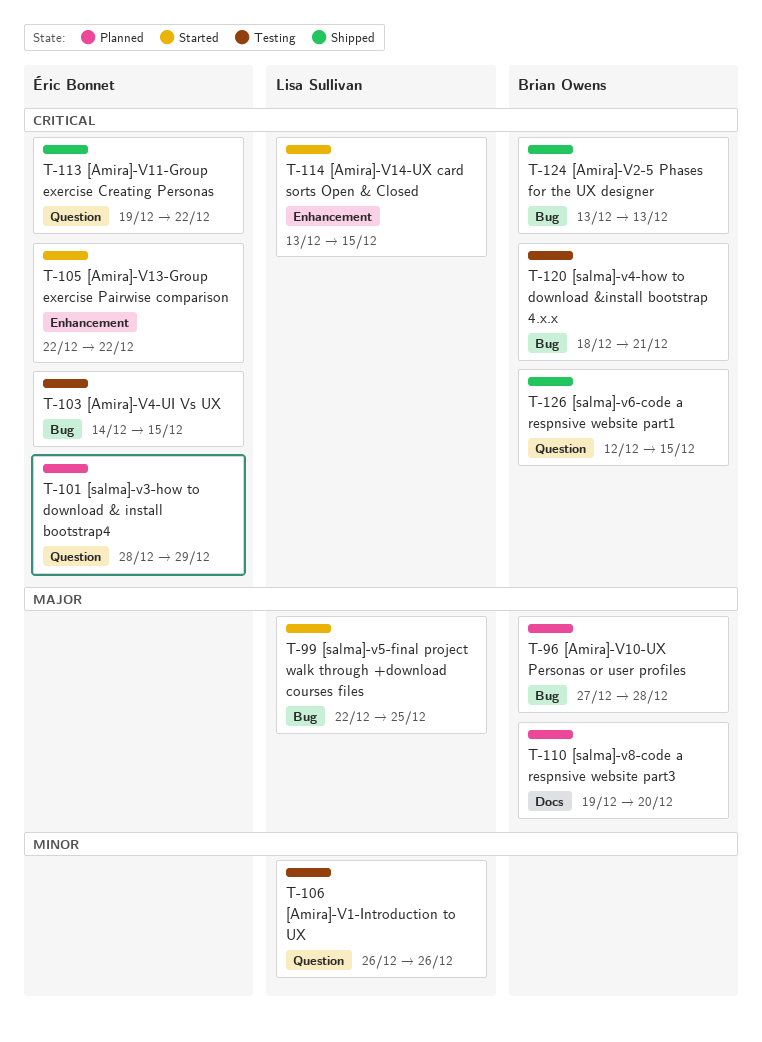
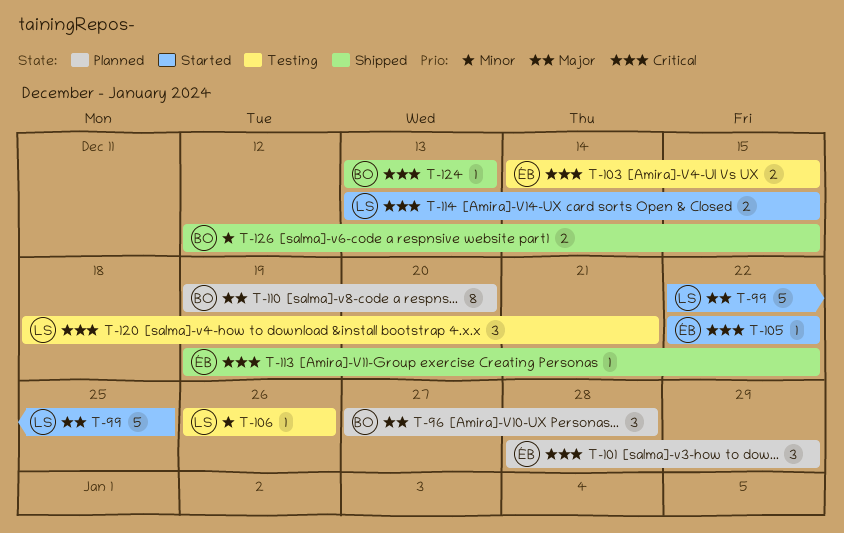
T-120, owner: Brian Owens -> Lisa Sullivan
T-126, priority: Critical -> Minor

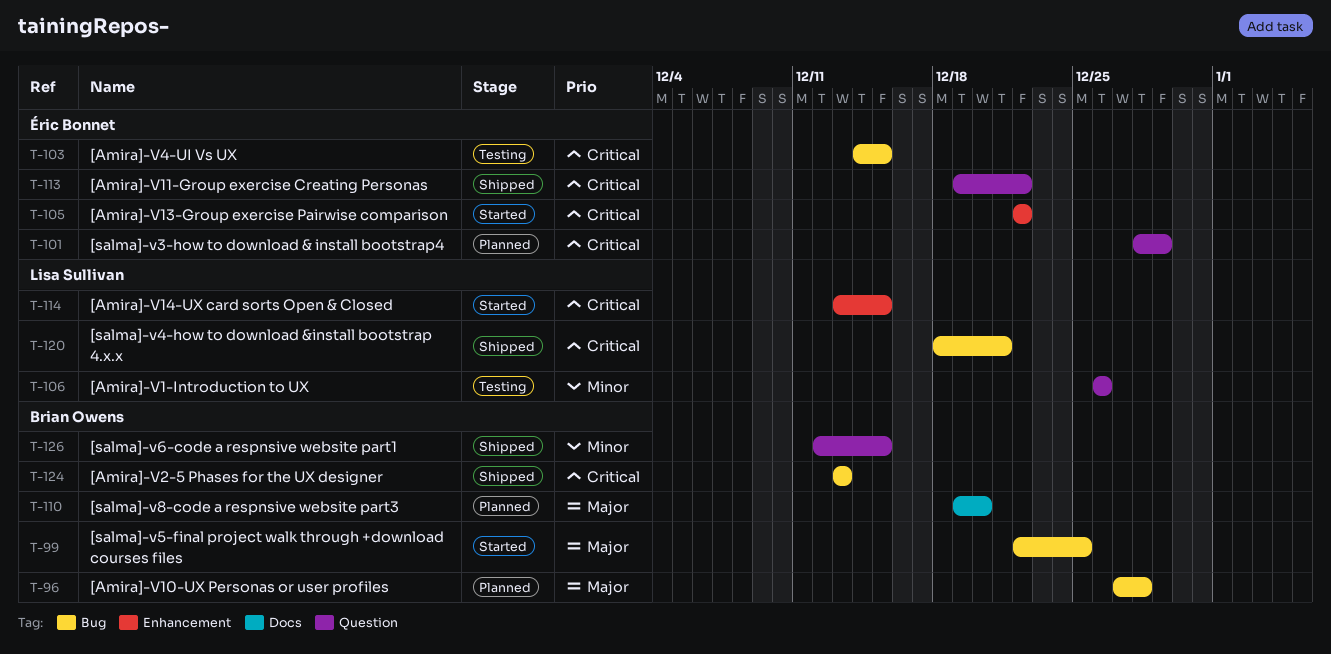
T-99, owner: Lisa Sullivan -> Brian Owens
T-120, status: Testing -> Shipped

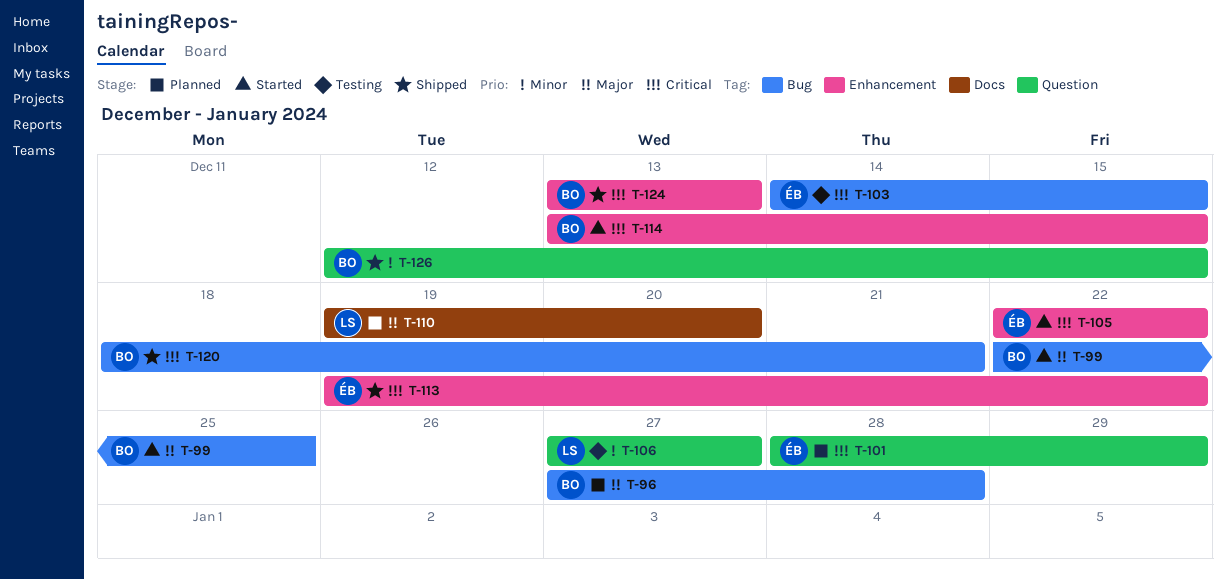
T-106, start: Dec 26 -> Dec 27
T-106, due: Dec 26 -> Dec 27
T-110, owner: Brian Owens -> Lisa Sullivan
T-113, label: Question -> Enhancement
T-114, owner: Lisa Sullivan -> Brian Owens
T-120, owner: Lisa Sullivan -> Brian Owens
T-124, label: Bug -> Enhancement

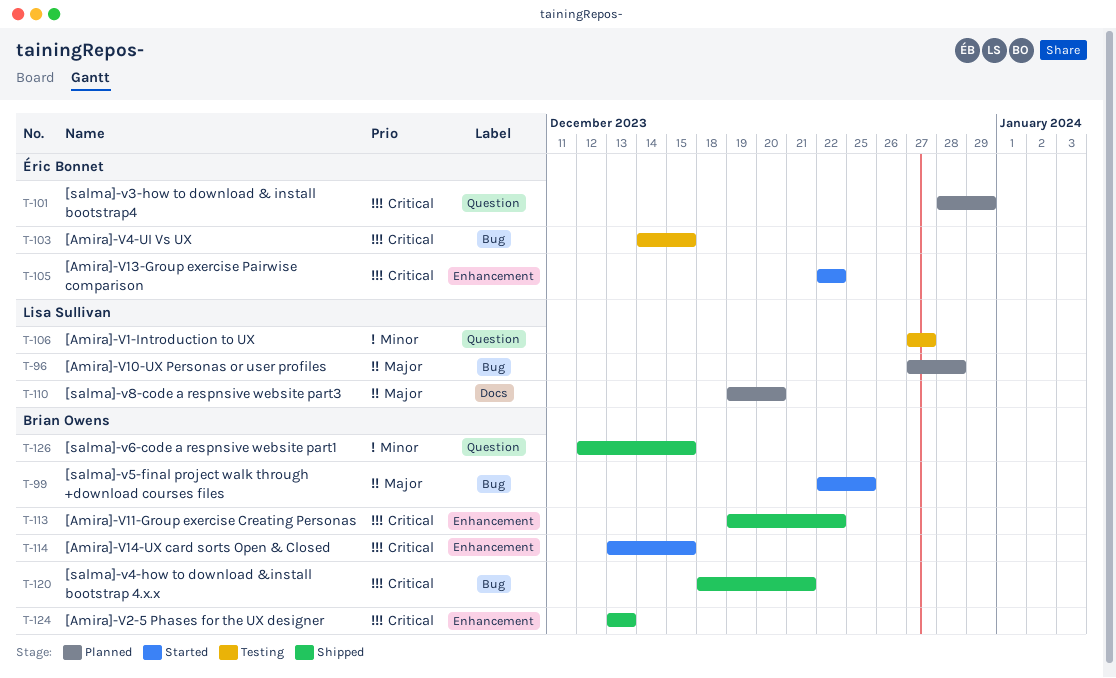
T-96, owner: Brian Owens -> Lisa Sullivan
T-113, owner: Éric Bonnet -> Brian Owens

